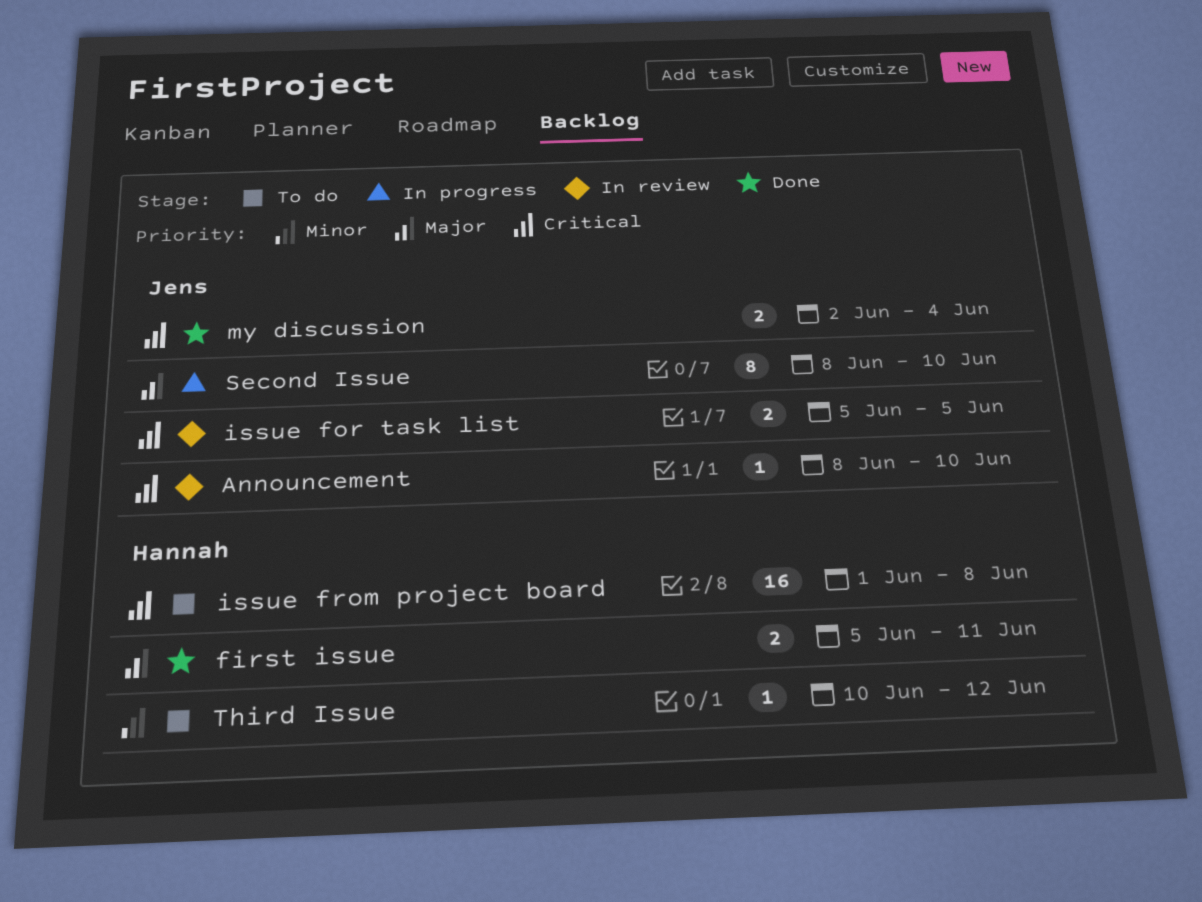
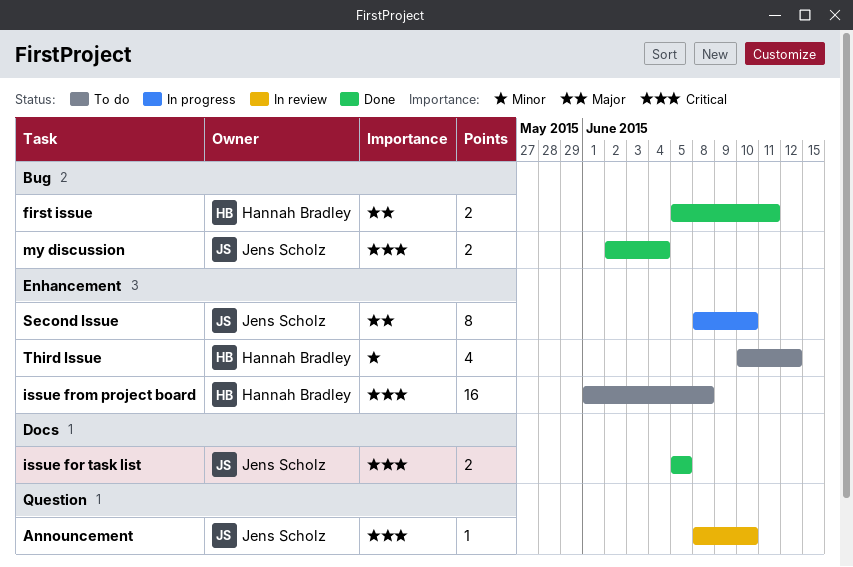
issue for task list, status: In review -> Done
Third Issue, estimate: 1 -> 4

